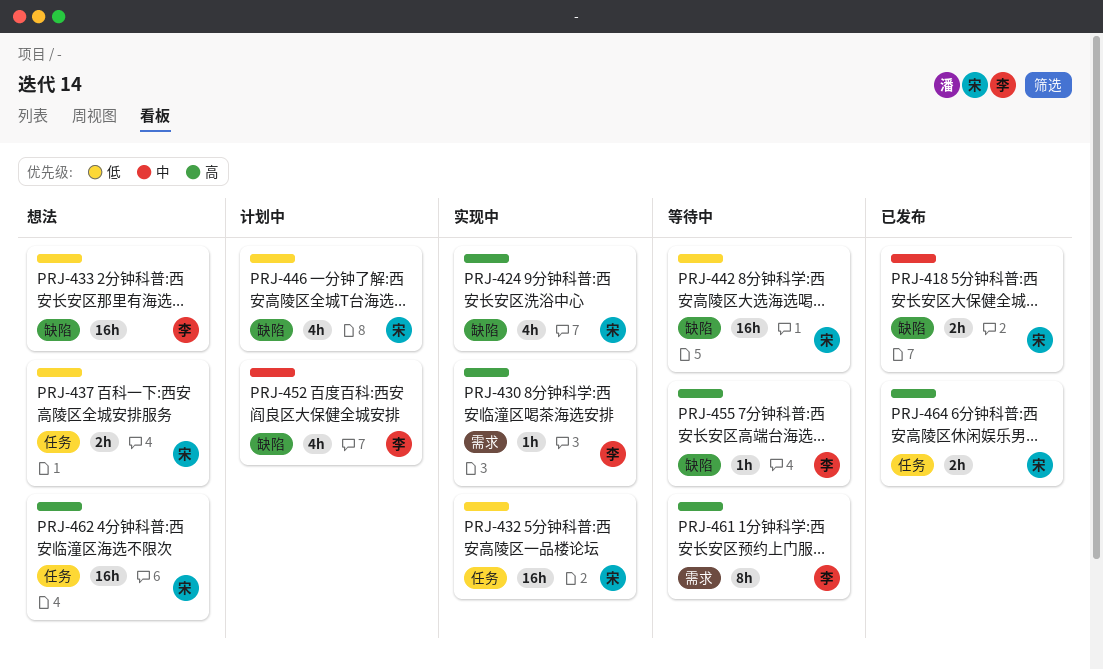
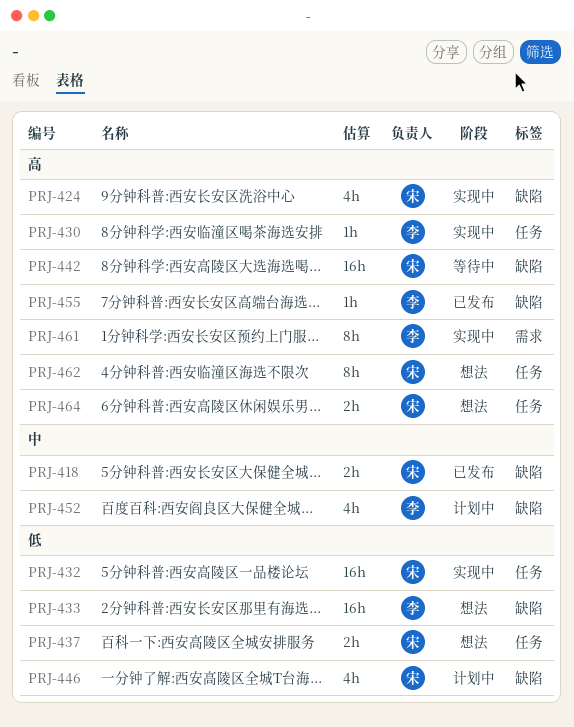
PRJ-430, label: 需求 -> 任务
PRJ-442, priority: 低 -> 高
PRJ-455, status: 等待中 -> 已发布
PRJ-461, status: 等待中 -> 实现中
PRJ-462, estimate: 16h -> 8h
PRJ-464, status: 已发布 -> 想法

